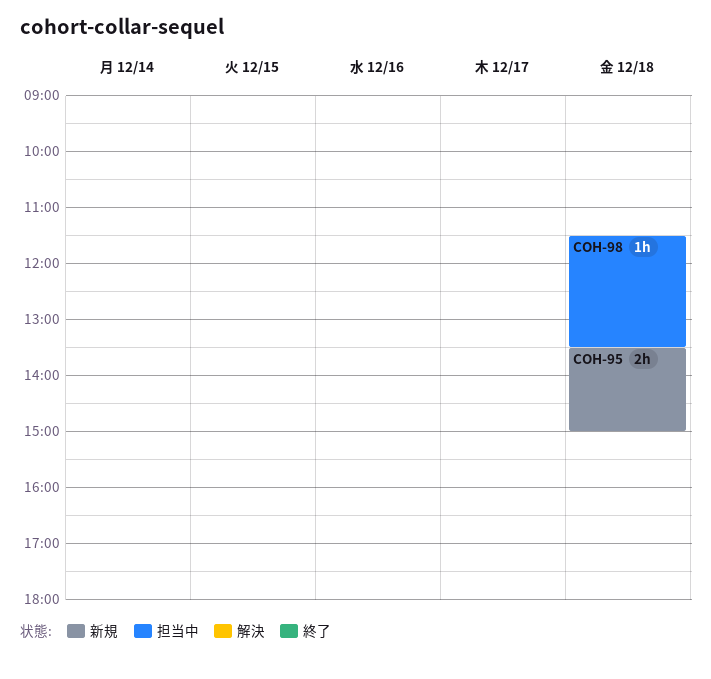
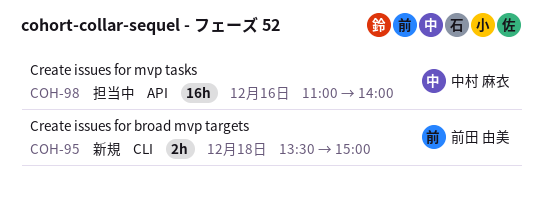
COH-98, estimate: 1h -> 16h
COH-98, day: Dec 18 -> Dec 16
COH-98, begins: 11:30 -> 11:00
COH-98, ends: 13:30 -> 14:00

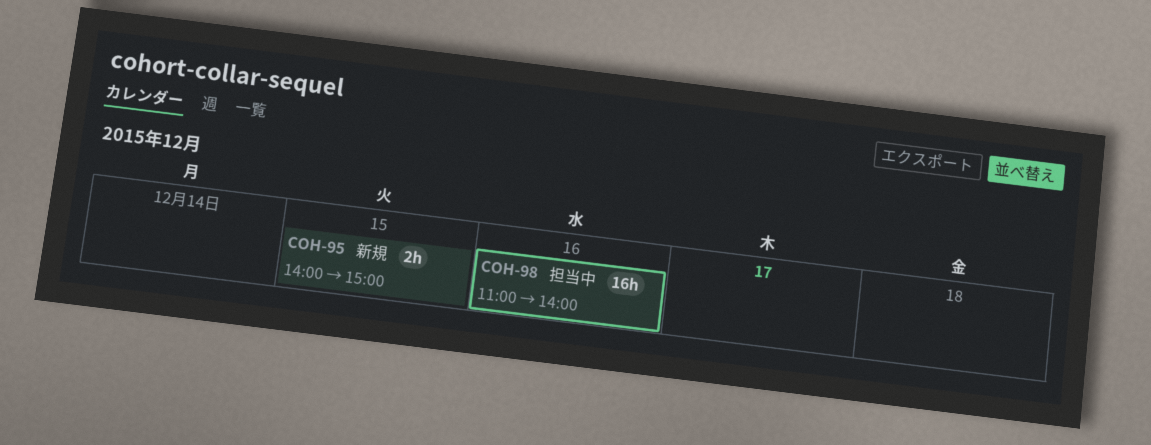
COH-95, day: Dec 18 -> Dec 15
COH-95, begins: 13:30 -> 14:00

